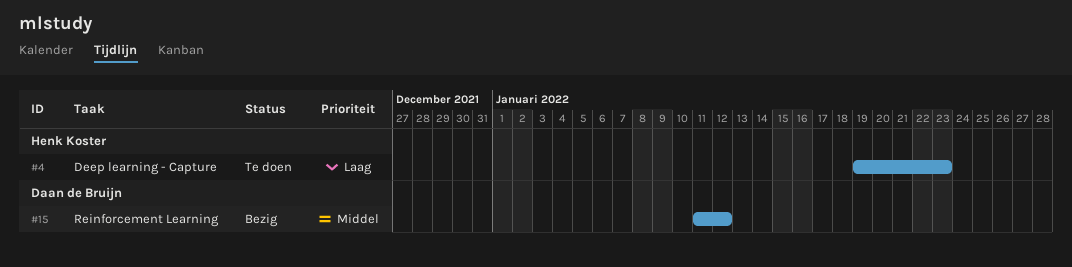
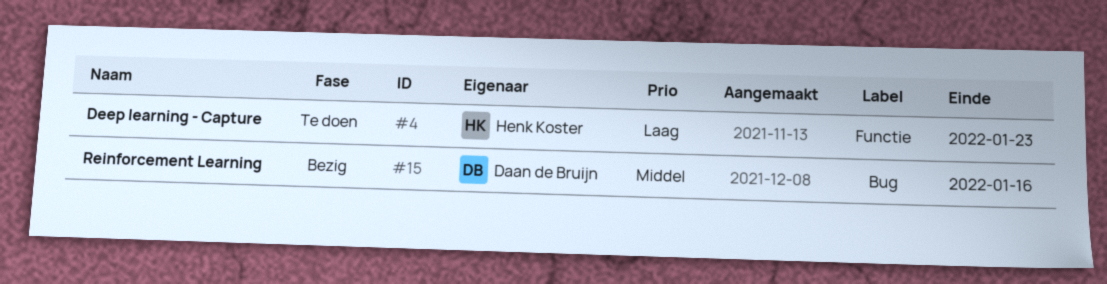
#15, due: Jan 12 -> Jan 16

